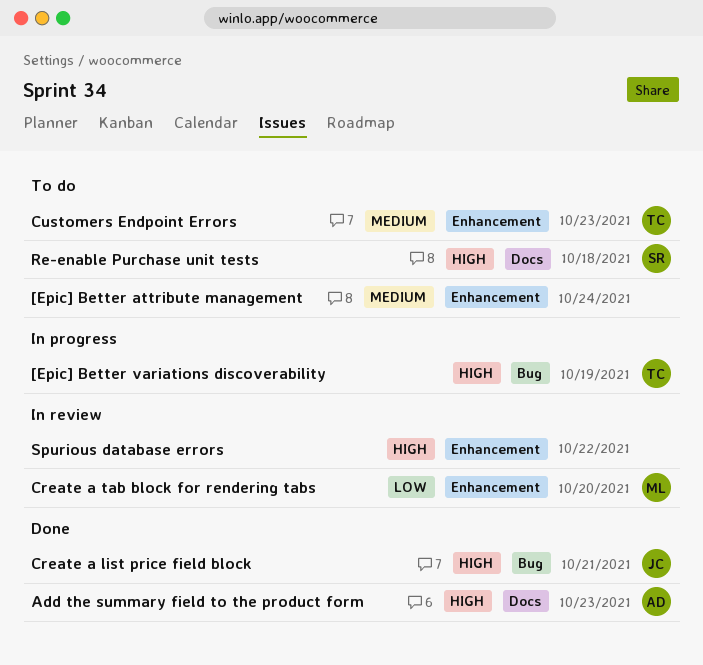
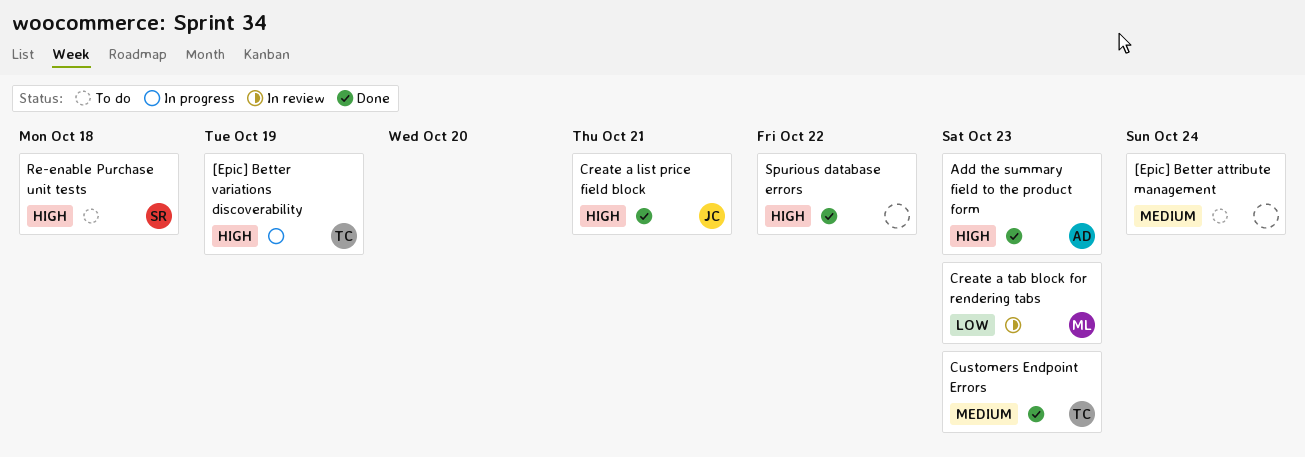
Create a tab block for rendering tabs, due: Oct 20 -> Oct 23
Customers Endpoint Errors, status: To do -> Done
Spurious database errors, status: In review -> Done

